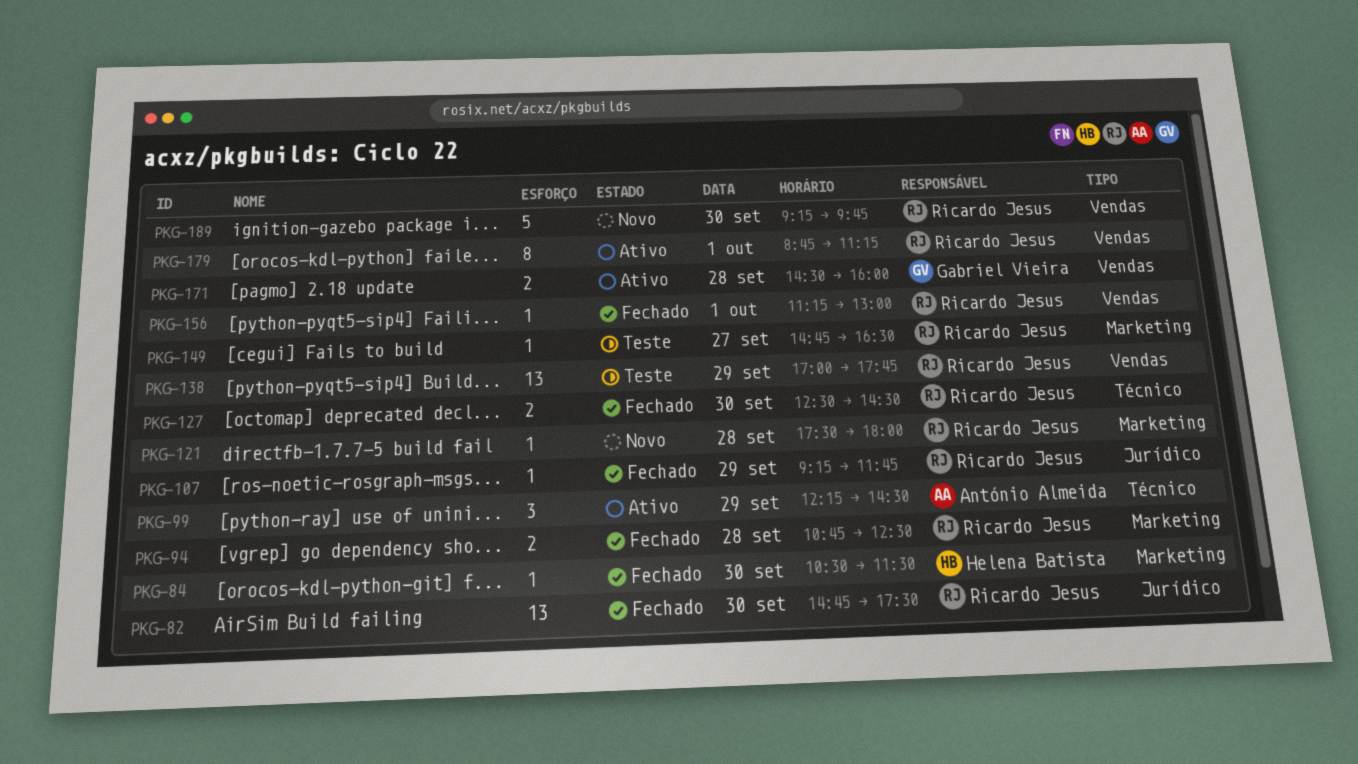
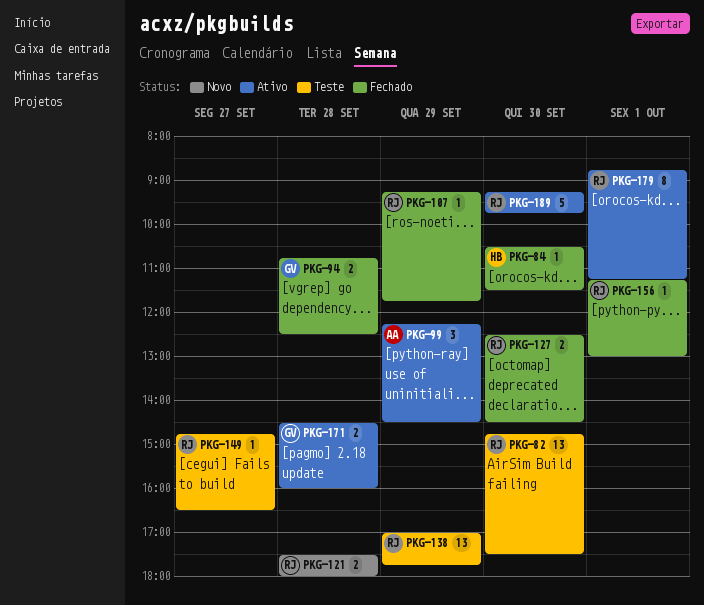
PKG-82, status: Fechado -> Teste
PKG-94, owner: Ricardo Jesus -> Gabriel Vieira
PKG-121, estimate: 1 -> 2
PKG-189, status: Novo -> Ativo

